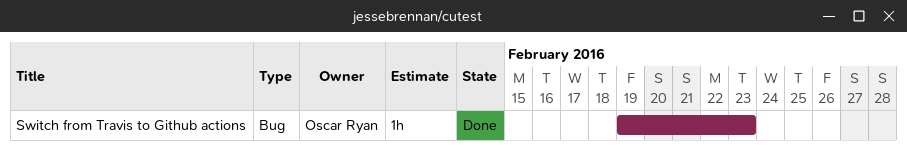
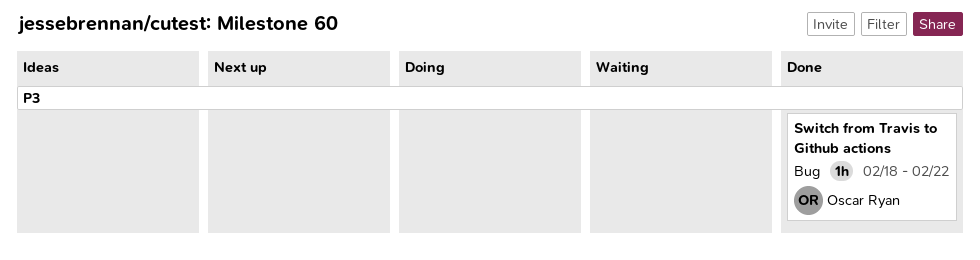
Switch from Travis to Github actions, start: Feb 19 -> Feb 18
Switch from Travis to Github actions, due: Feb 23 -> Feb 22

